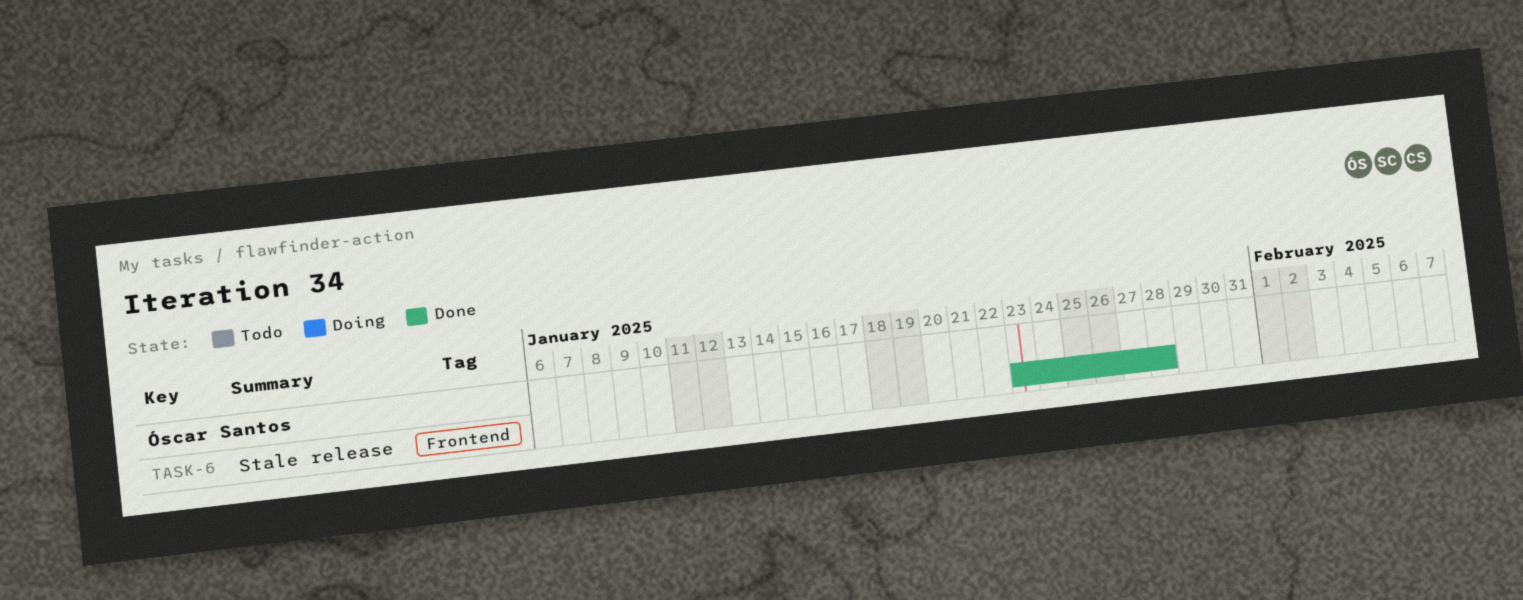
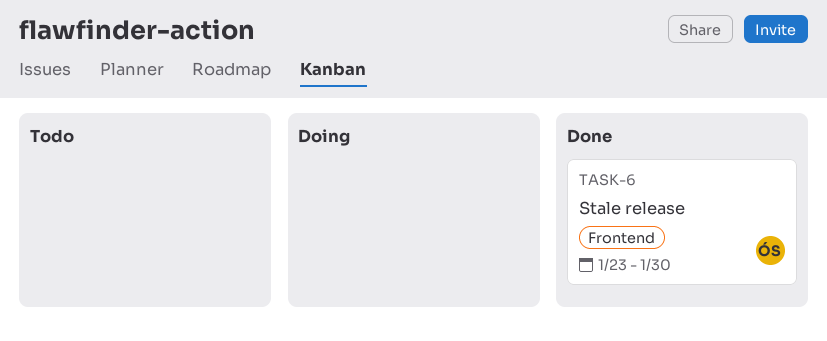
TASK-6, due: Jan 28 -> Jan 30

